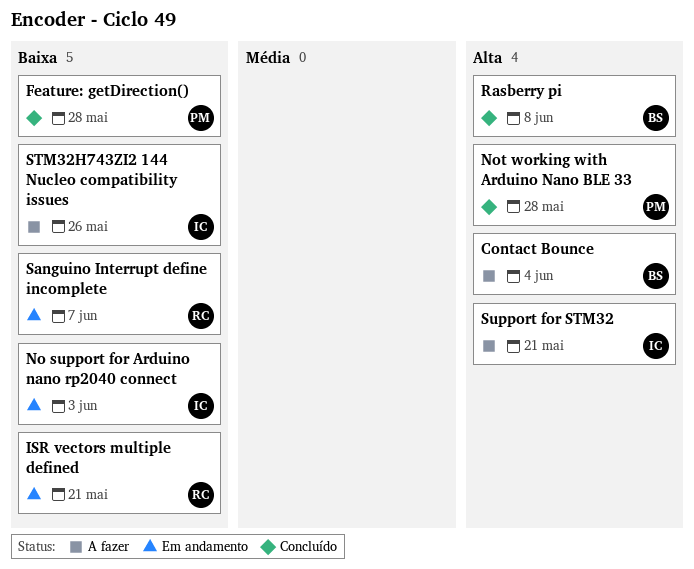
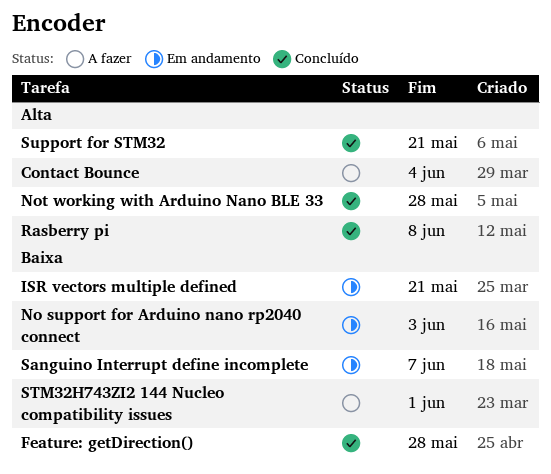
STM32H743ZI2 144 Nucleo compatibility issues, due: May 26 -> Jun 1
Support for STM32, status: A fazer -> Concluído

